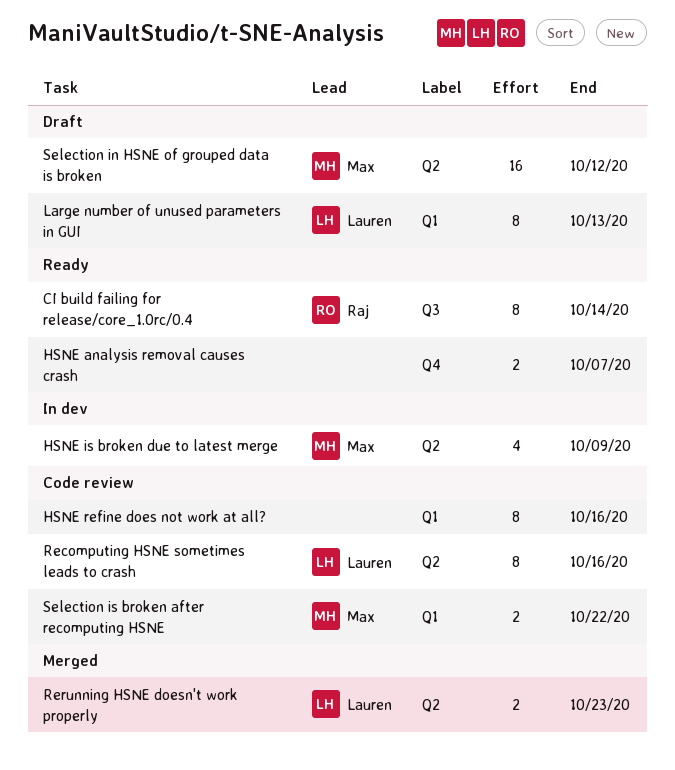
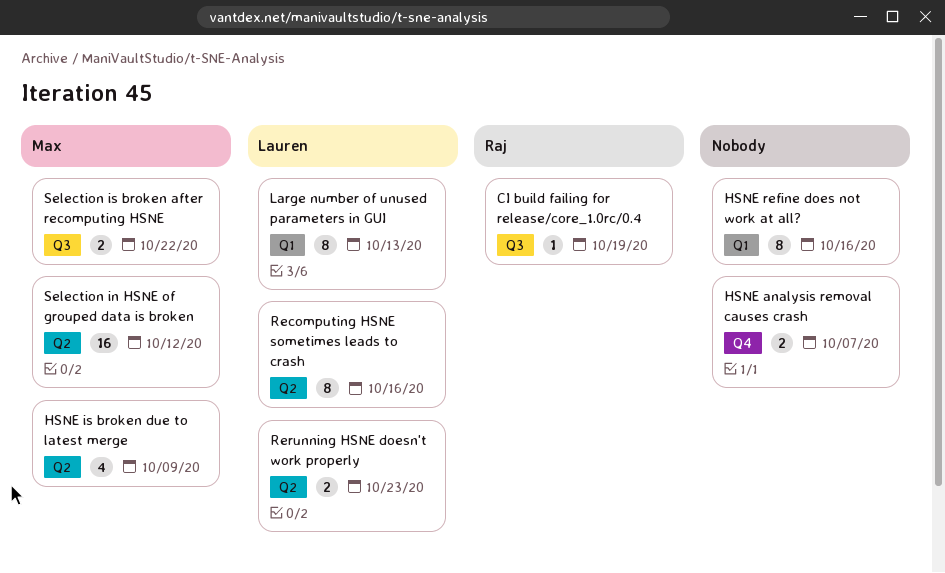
CI build failing for release/core_1.0rc/0.4, estimate: 8 -> 1
CI build failing for release/core_1.0rc/0.4, due: Oct 14 -> Oct 19
Selection is broken after recomputing HSNE, label: Q1 -> Q3

